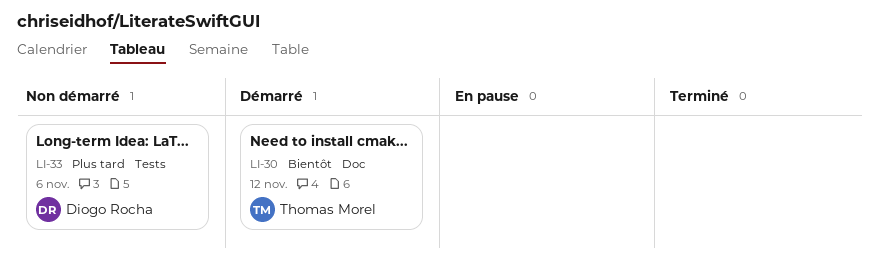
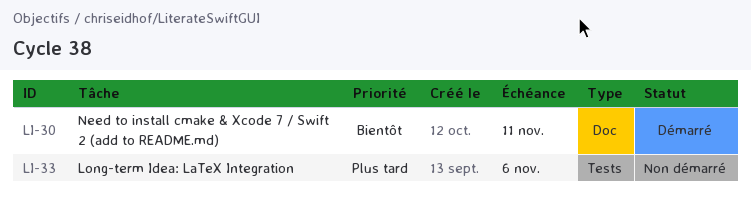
LI-30, due: Nov 12 -> Nov 11

